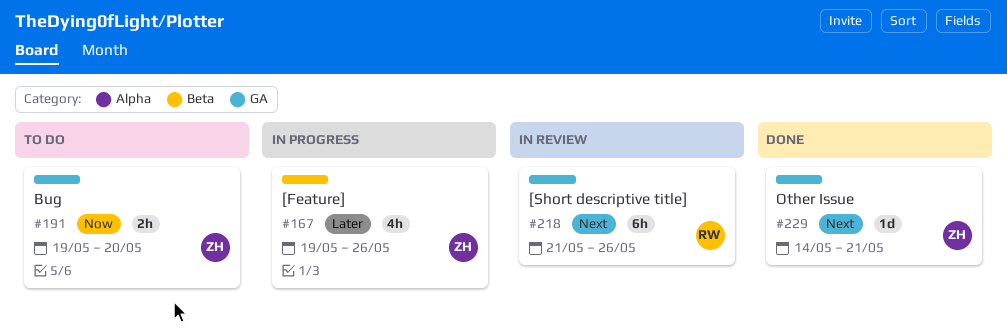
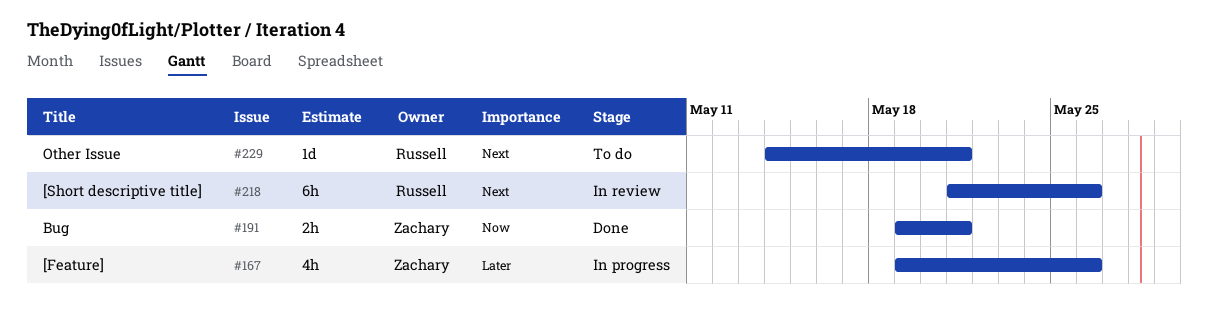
#191, status: To do -> Done
#191, due: May 20 -> May 21
#229, status: Done -> To do
#229, owner: Zachary -> Russell

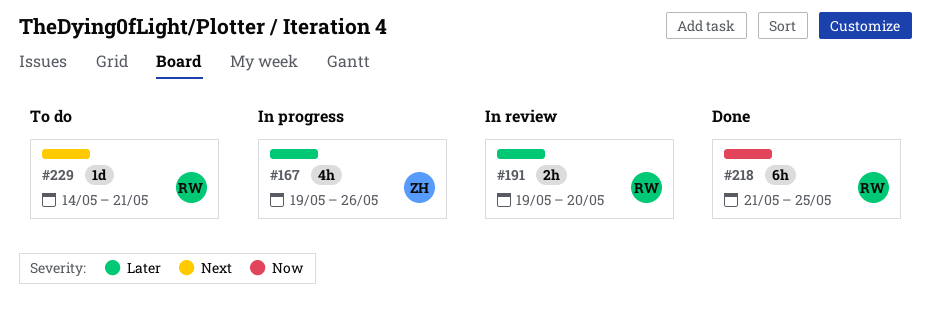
#191, status: Done -> In review
#191, owner: Zachary -> Russell
#191, priority: Now -> Later
#191, due: May 21 -> May 20
#218, status: In review -> Done
#218, priority: Next -> Now
#218, due: May 26 -> May 25

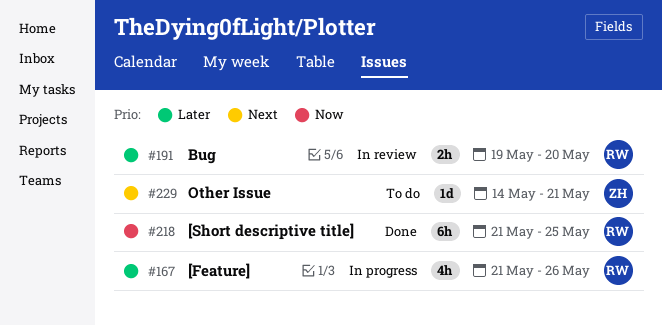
#167, owner: ZH -> RW
#167, start: May 19 -> May 21
#229, owner: RW -> ZH

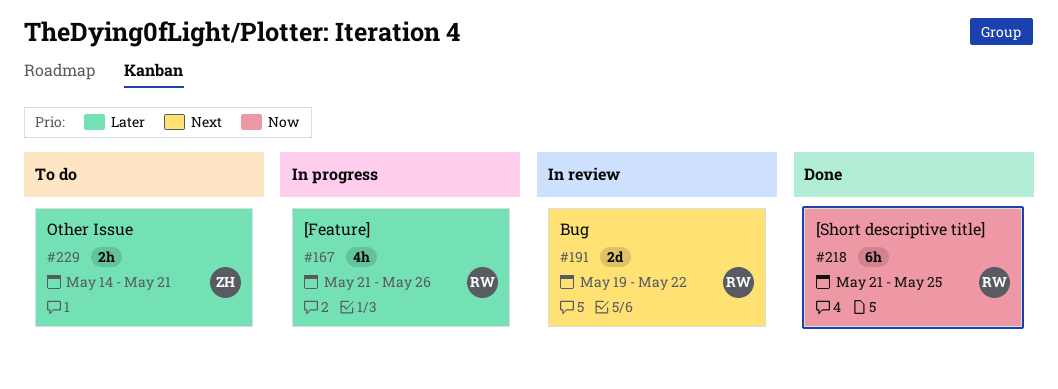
#191, priority: Later -> Next
#191, estimate: 2h -> 2d
#191, due: May 20 -> May 22
#229, priority: Next -> Later
#229, estimate: 1d -> 2h

